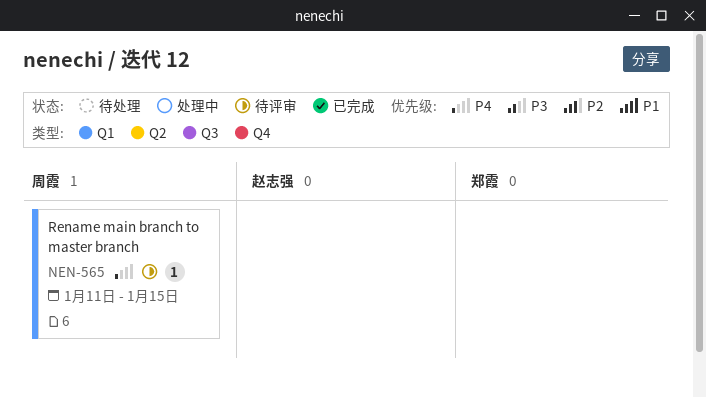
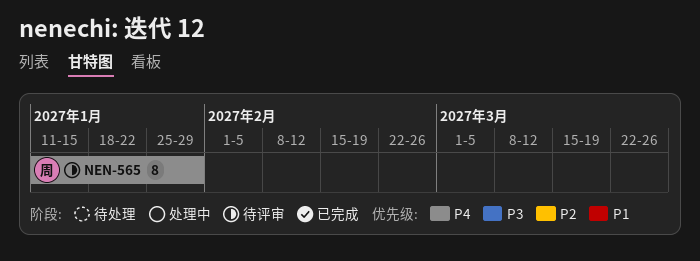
NEN-565, estimate: 1 -> 8
NEN-565, due: Jan 15 -> Jan 29

